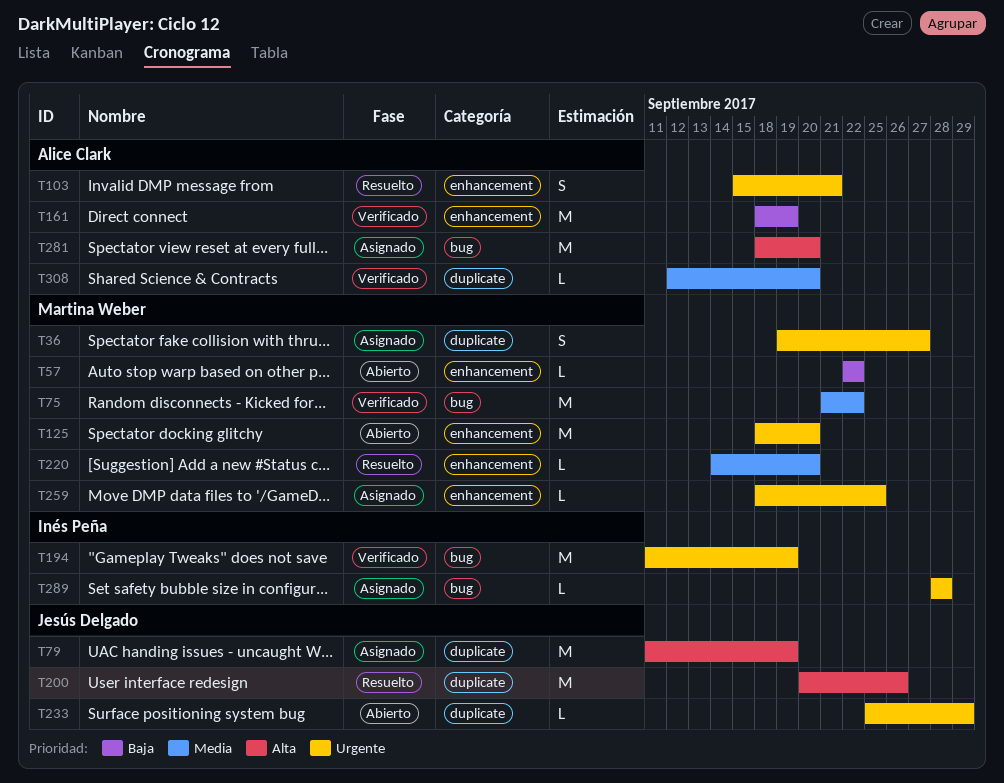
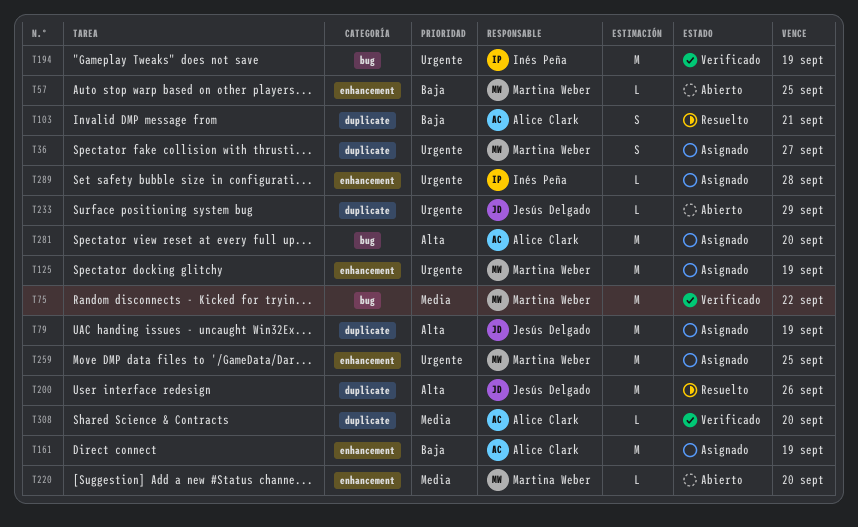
T57, due: Sep 22 -> Sep 25
T103, priority: Urgente -> Baja
T103, label: enhancement -> duplicate
T125, status: Abierto -> Asignado
T125, due: Sep 20 -> Sep 19
T161, status: Verificado -> Asignado
T220, status: Resuelto -> Abierto
T259, estimate: L -> M
T289, label: bug -> enhancement

